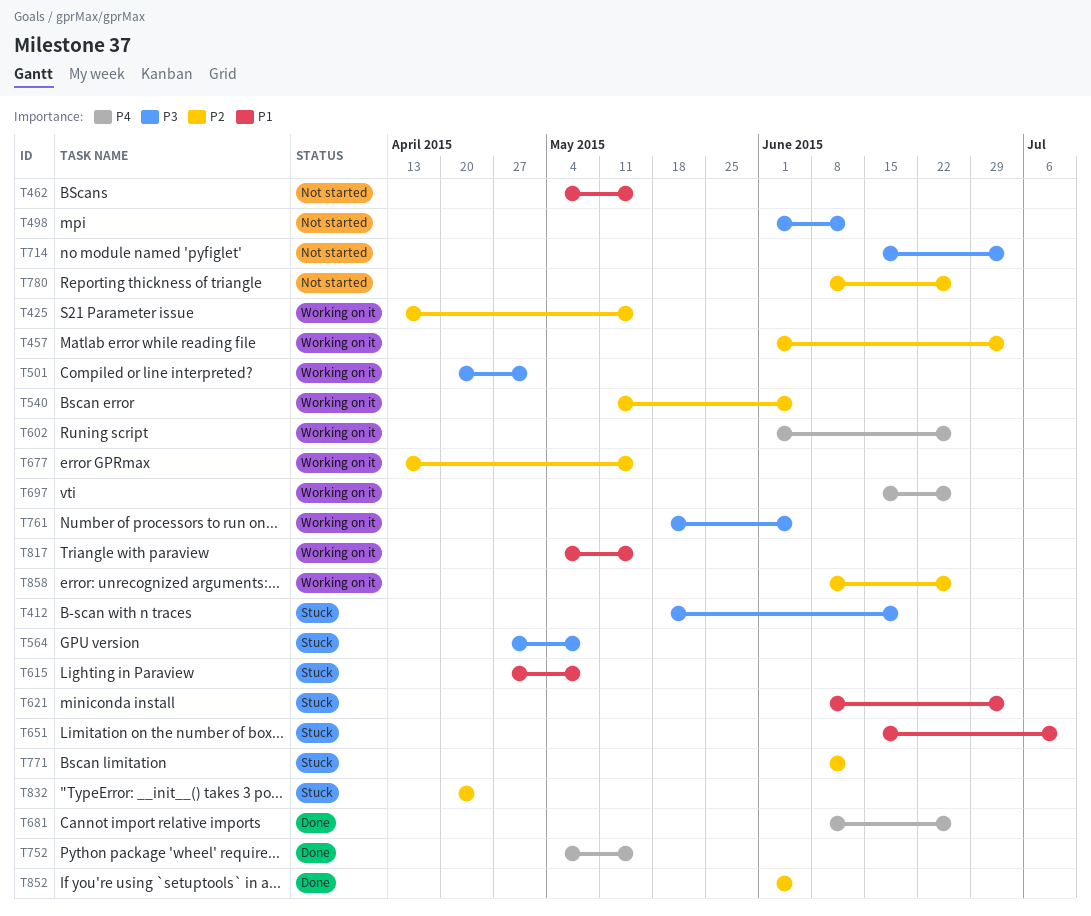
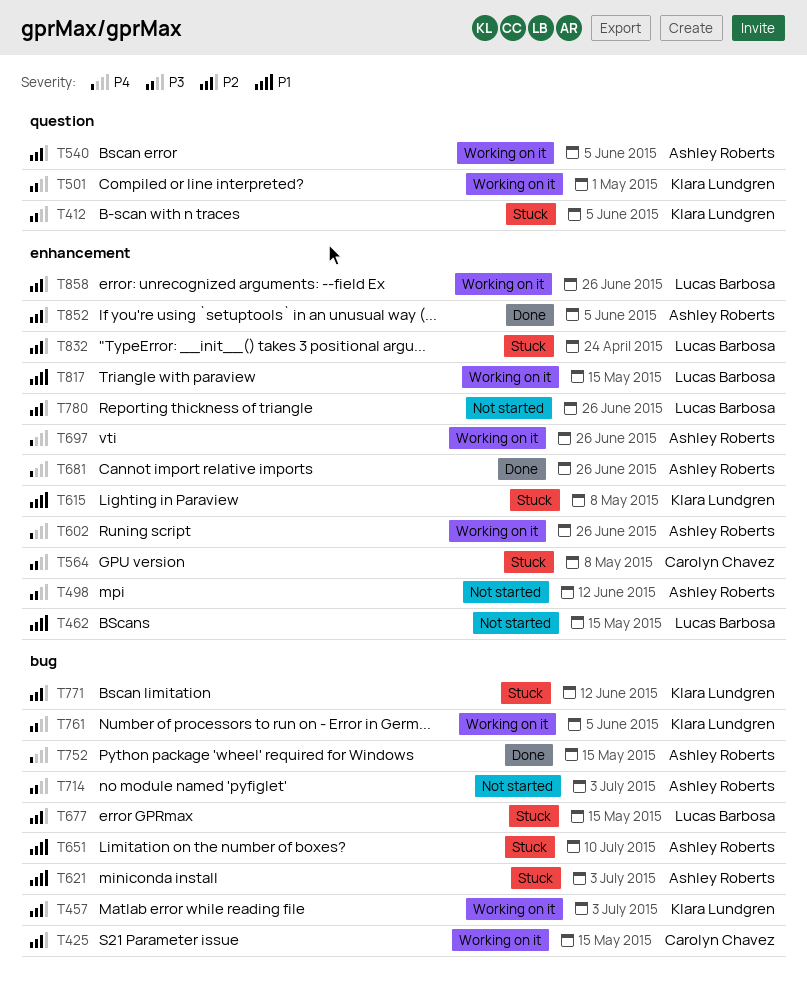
T412, due: Jun 19 -> Jun 5
T677, status: Working on it -> Stuck

